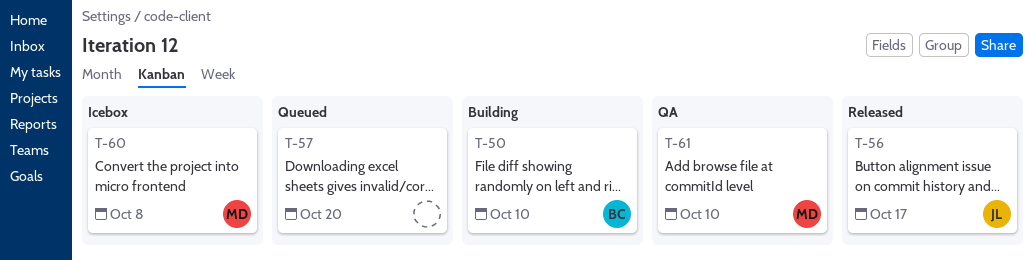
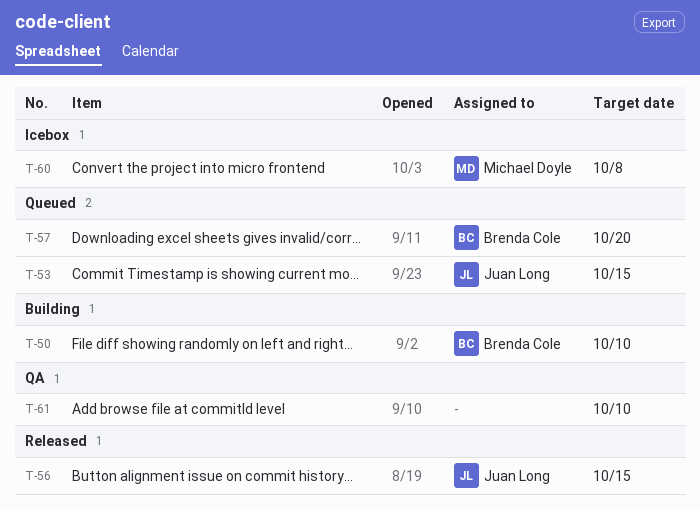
T-53: none -> present
T-56, due: Oct 17 -> Oct 15
T-57, owner: none -> Brenda Cole
T-61, owner: Michael Doyle -> none

